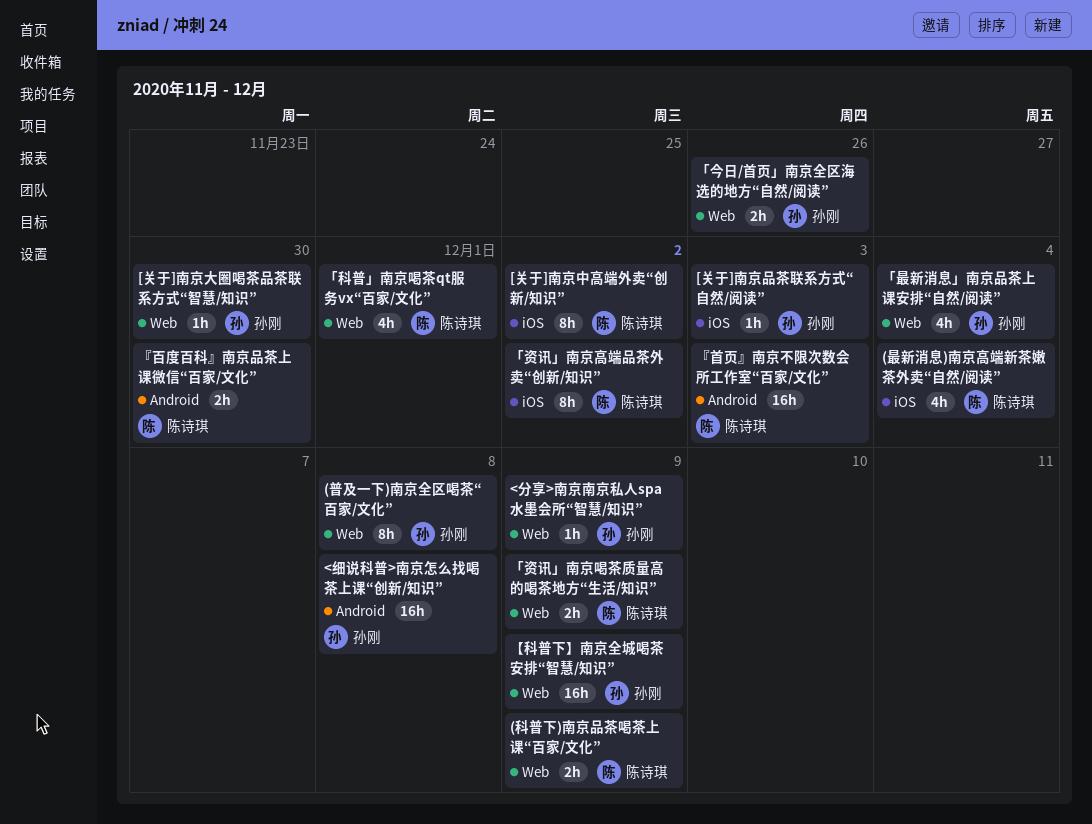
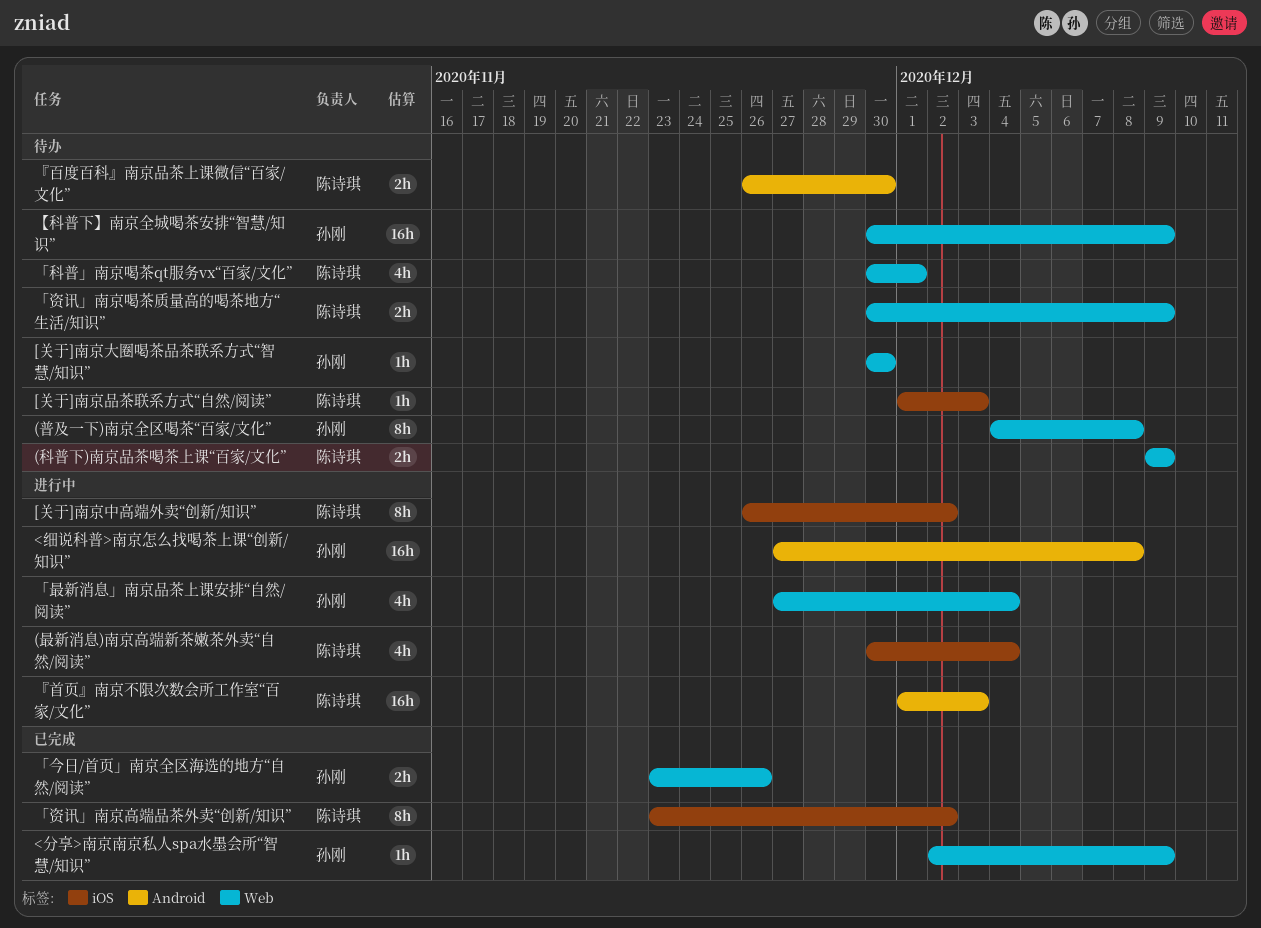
[关于]南京品茶联系方式“自然/阅读”, owner: 孙刚 -> 陈诗琪

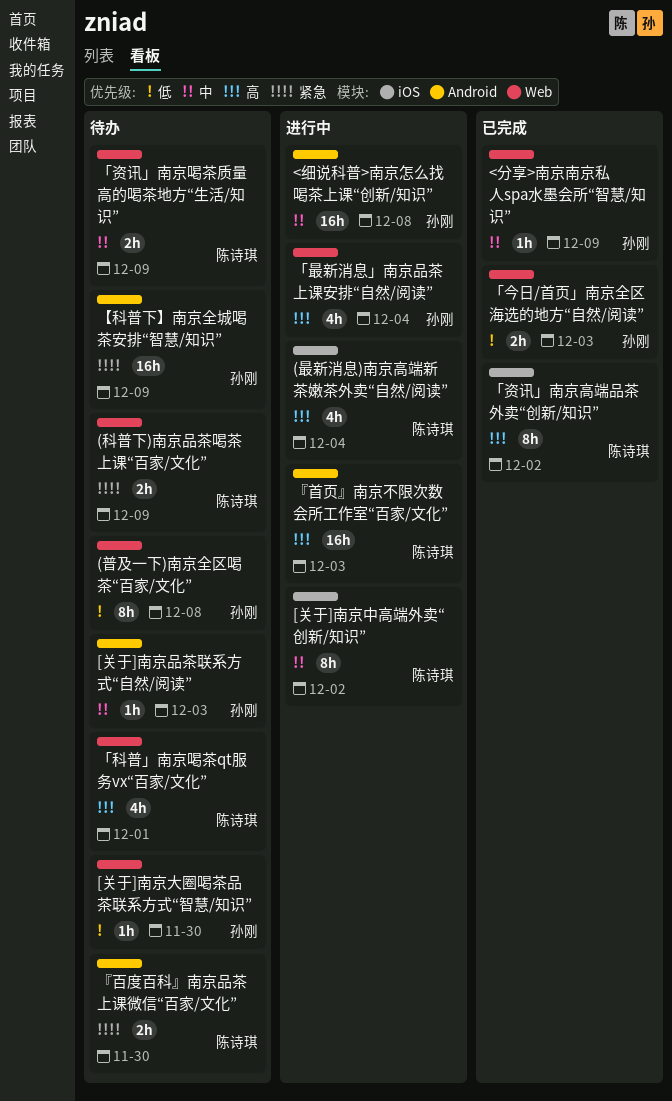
[关于]南京品茶联系方式“自然/阅读”, owner: 陈诗琪 -> 孙刚
[关于]南京品茶联系方式“自然/阅读”, label: iOS -> Android
「今日/首页」南京全区海选的地方“自然/阅读”, due: Nov 26 -> Dec 3
【科普下】南京全城喝茶安排“智慧/知识”, label: Web -> Android

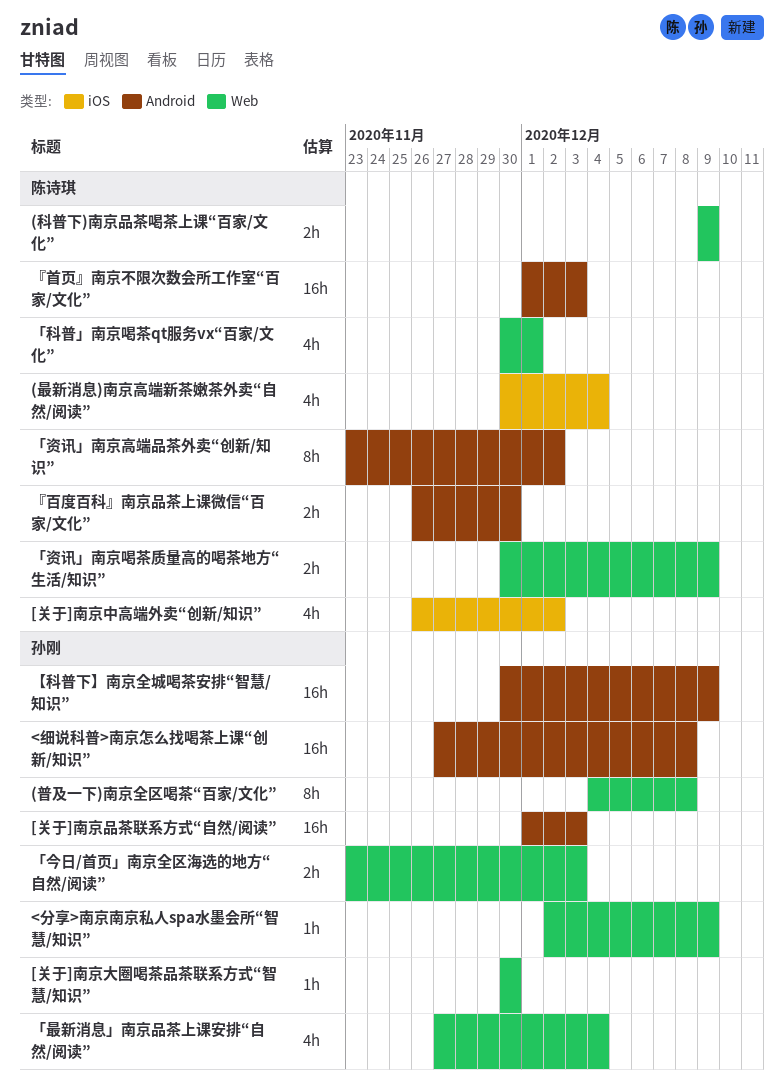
[关于]南京中高端外卖“创新/知识”, estimate: 8h -> 4h
[关于]南京品茶联系方式“自然/阅读”, estimate: 1h -> 16h
「资讯」南京高端品茶外卖“创新/知识”, label: iOS -> Android

